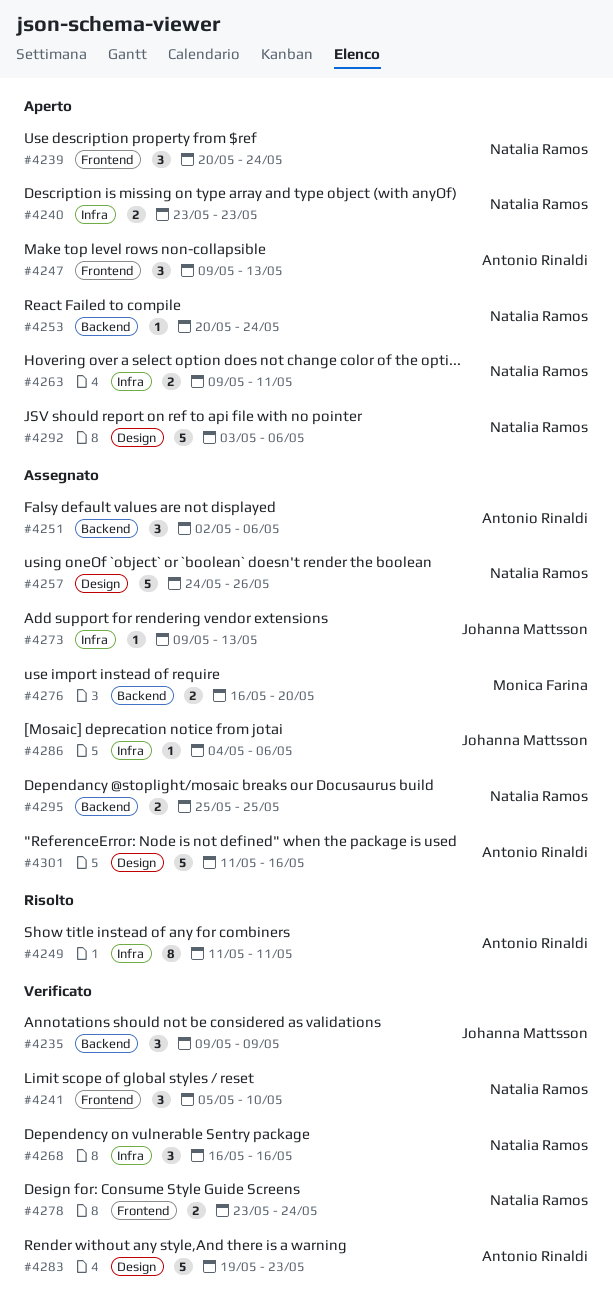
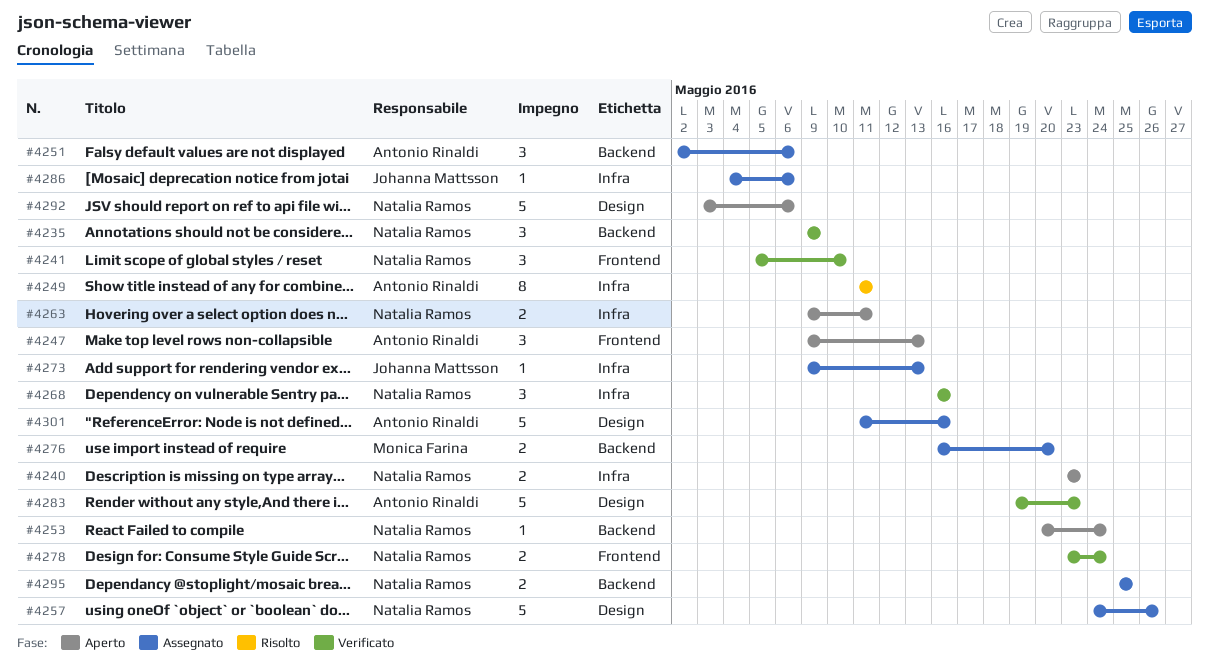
#4235, owner: Johanna Mattsson -> Natalia Ramos
#4239: present -> none

